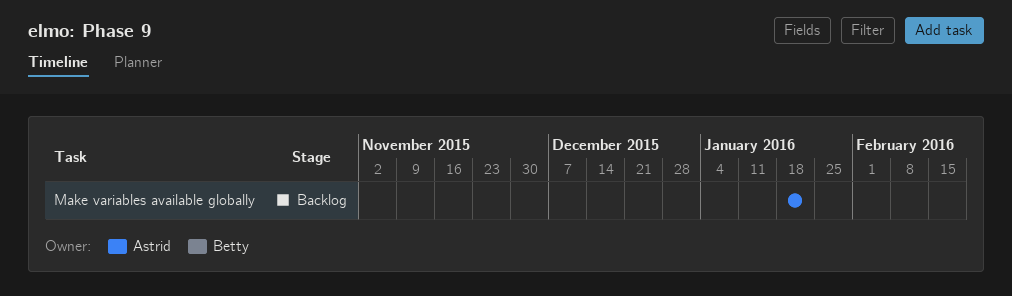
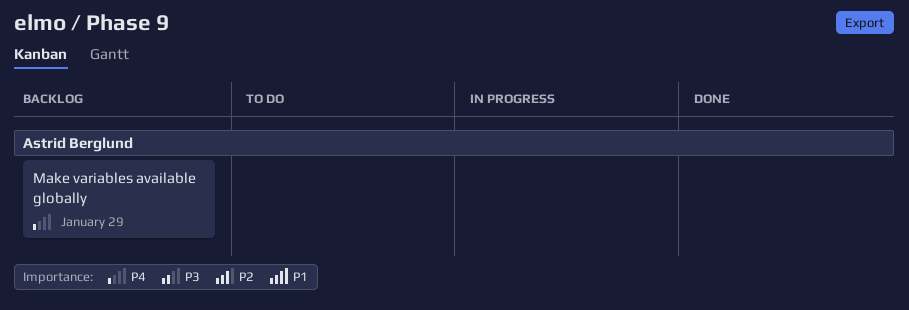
Make variables available globally, due: Jan 22 -> Jan 29

